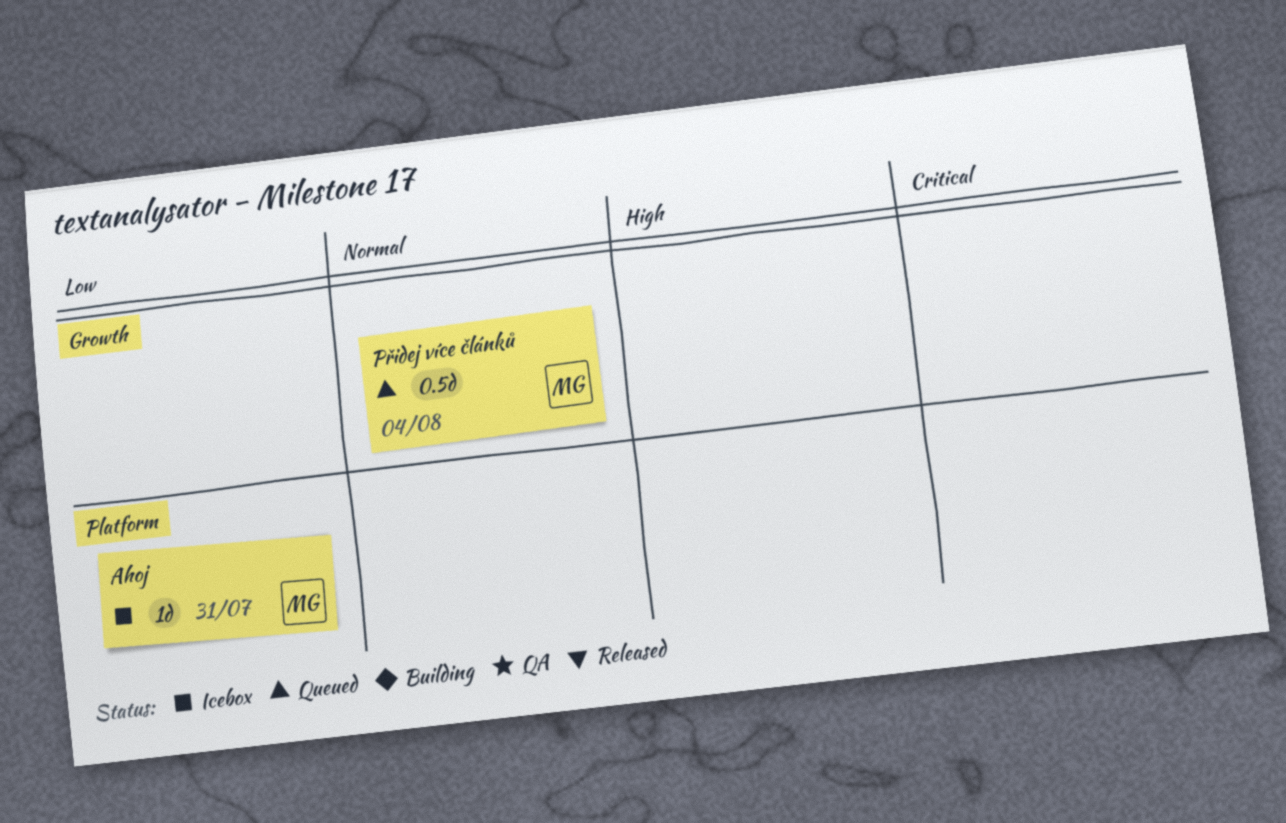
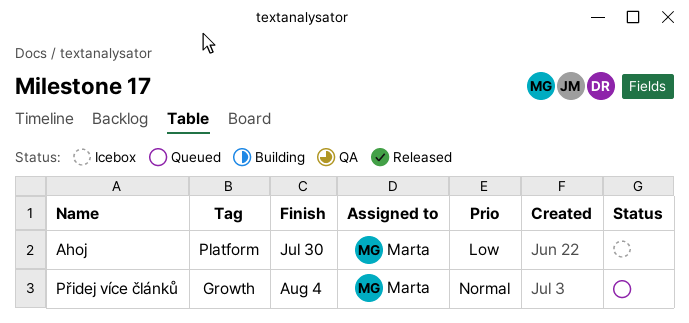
Ahoj, due: Jul 31 -> Jul 30

